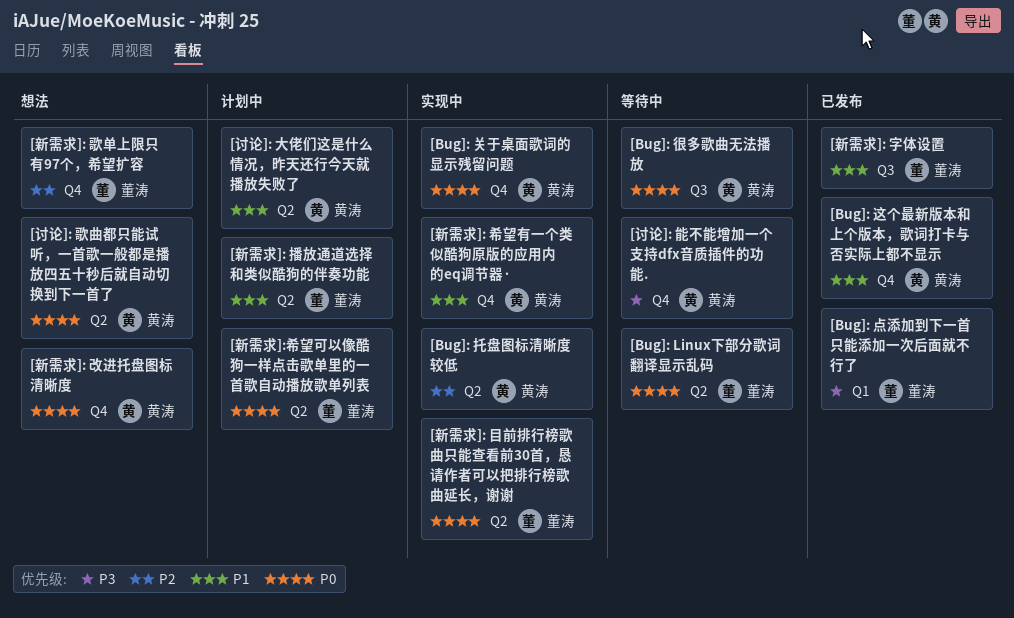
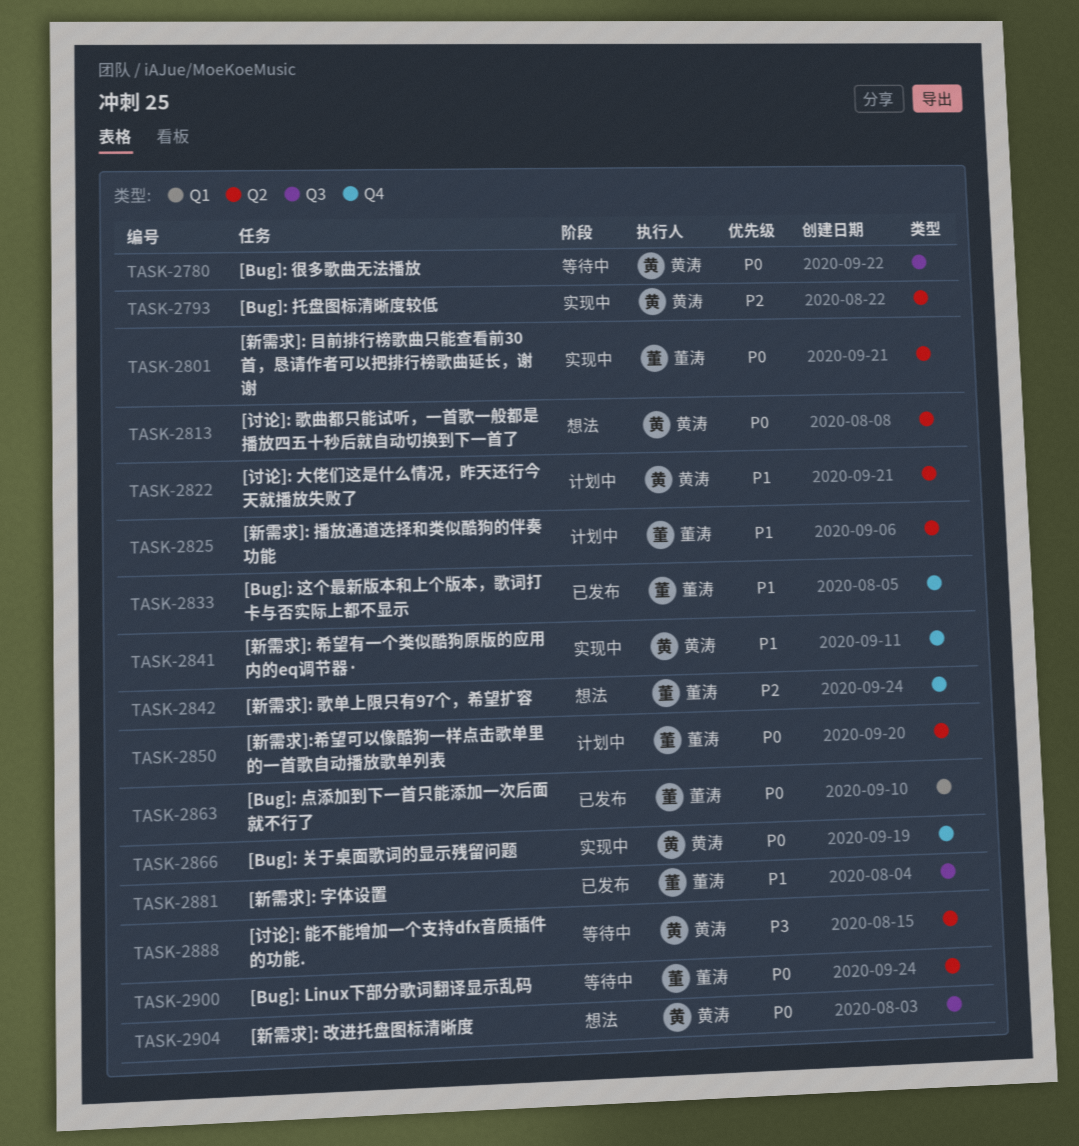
[Bug]: 点添加到下一首只能添加一次后面就不行了, priority: P3 -> P0
[Bug]: 这个最新版本和上个版本，歌词打卡与否实际上都不显示, owner: 黄涛 -> 董涛
[新需求]: 改进托盘图标清晰度, label: Q4 -> Q3
[讨论]: 能不能增加一个支持dfx音质插件的功能., label: Q4 -> Q2

